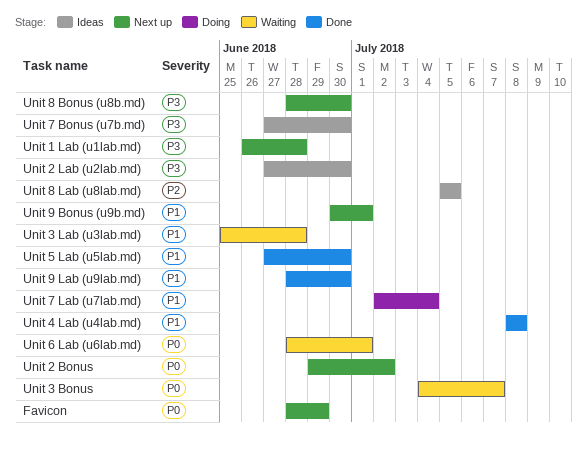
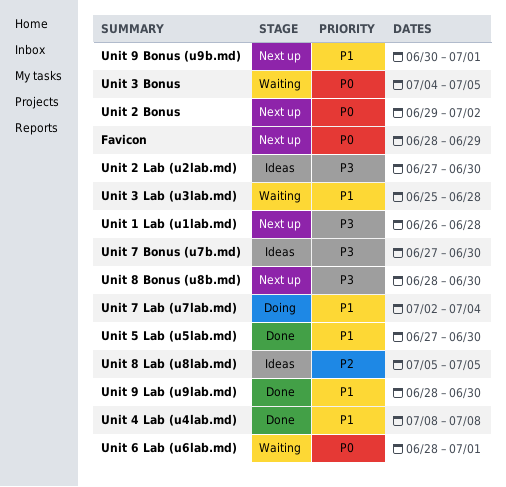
Unit 3 Bonus, due: Jul 7 -> Jul 5

